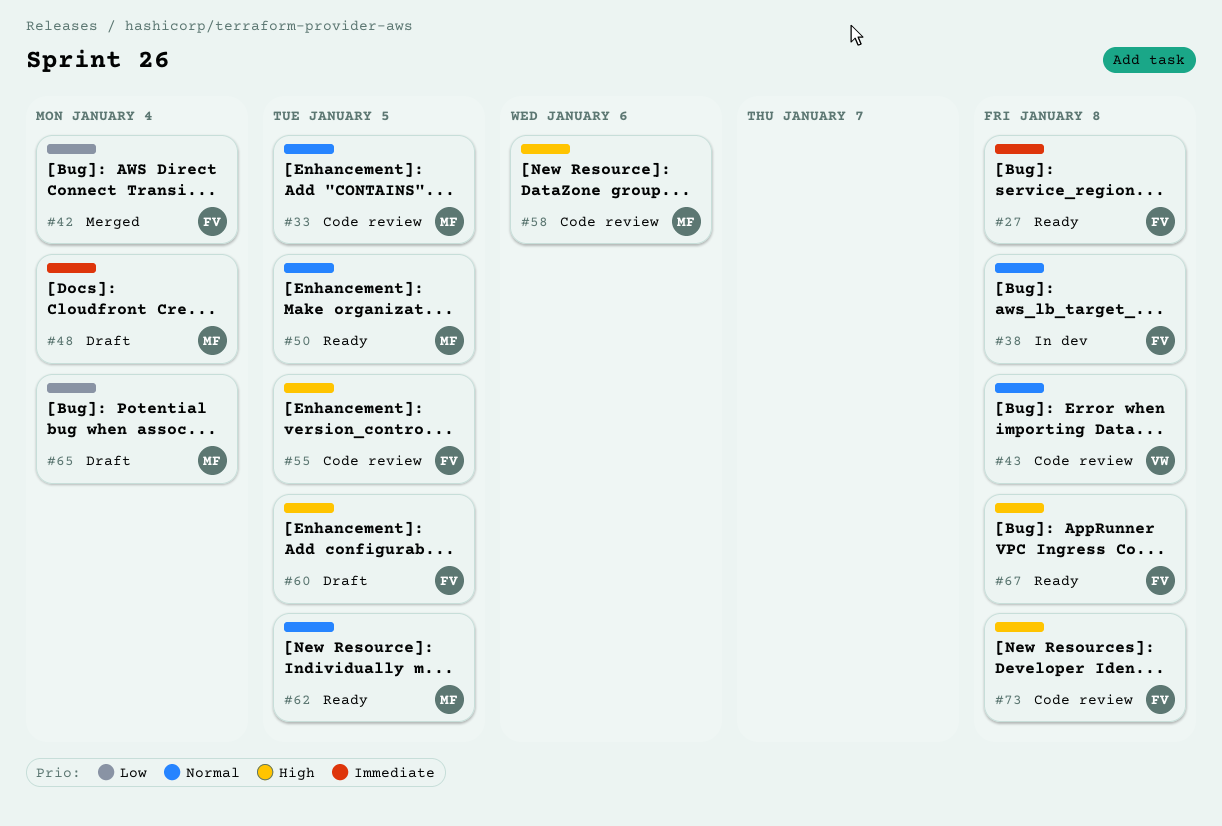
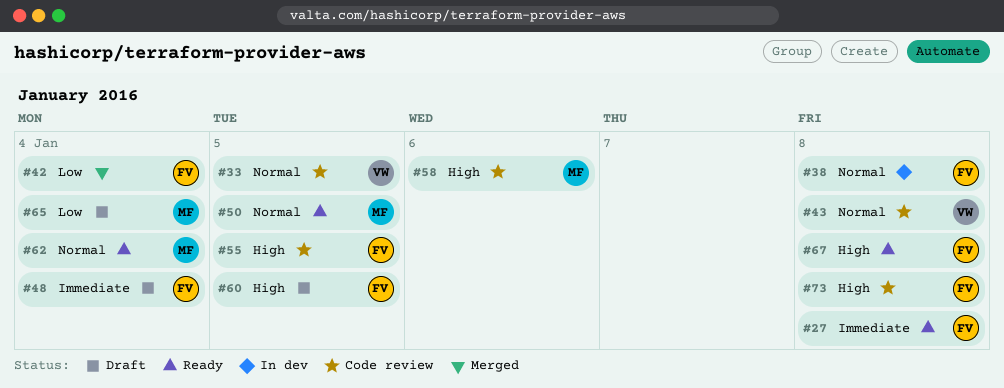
#33, owner: MF -> VW
#48, owner: MF -> FV
#62, due: Jan 5 -> Jan 4

